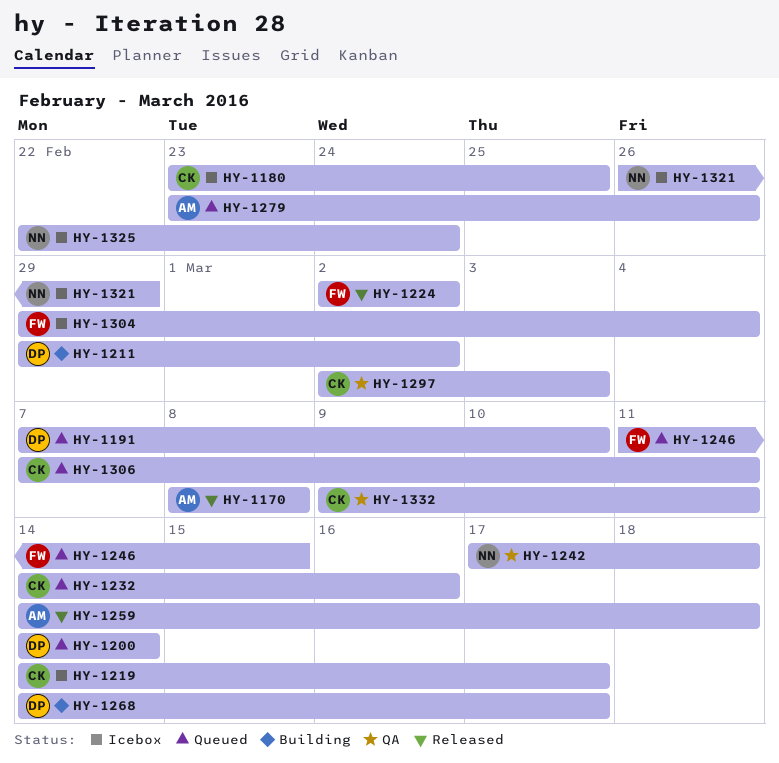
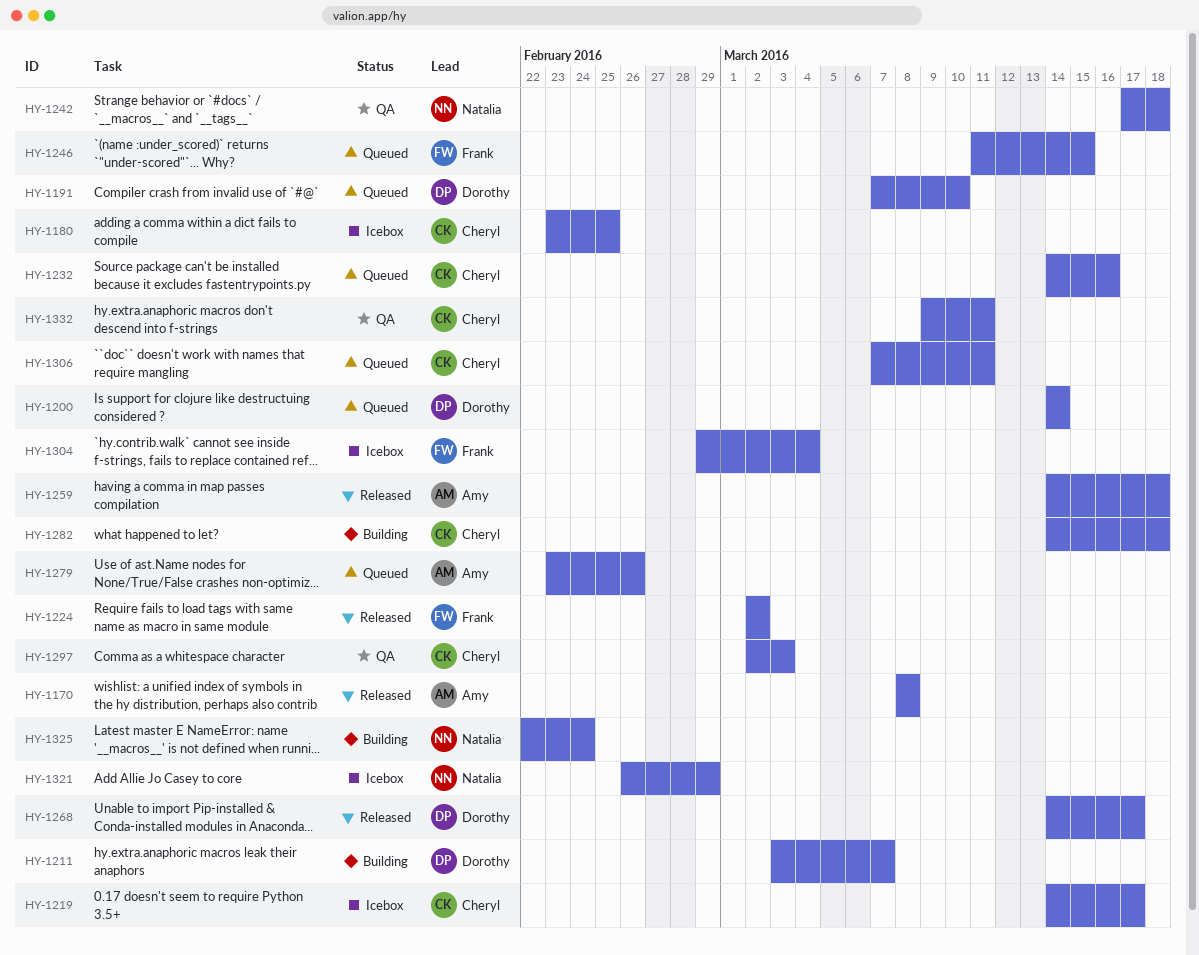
HY-1211, start: Feb 29 -> Mar 3
HY-1211, due: Mar 2 -> Mar 7
HY-1268, status: Building -> Released
HY-1282: none -> present
HY-1325, status: Icebox -> Building

